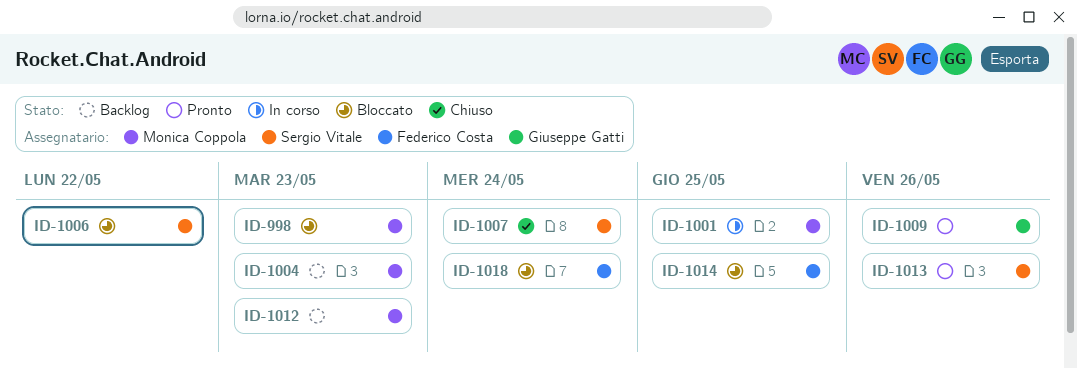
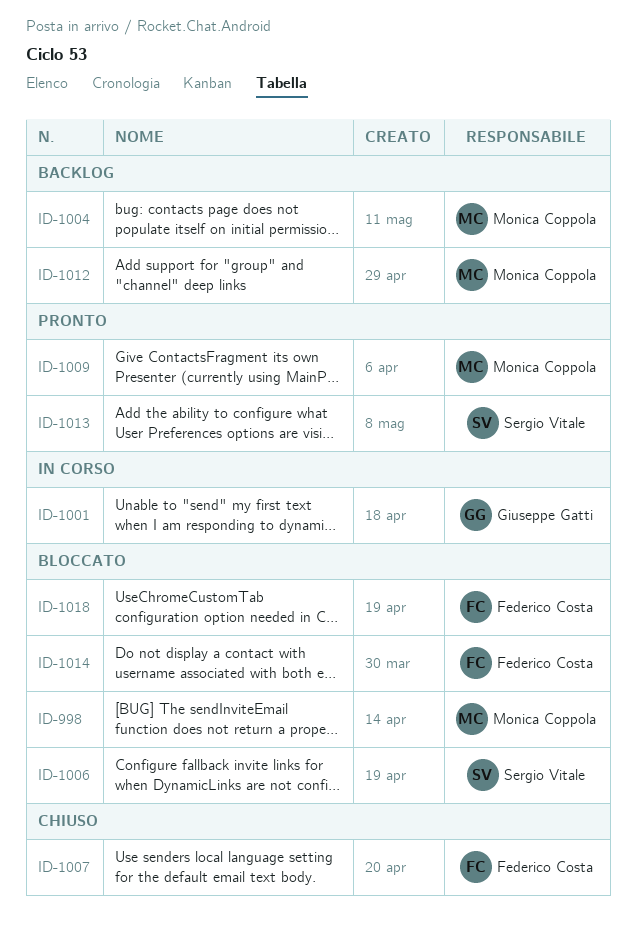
ID-1001, owner: Monica Coppola -> Giuseppe Gatti
ID-1007, owner: Sergio Vitale -> Federico Costa
ID-1009, owner: Giuseppe Gatti -> Monica Coppola

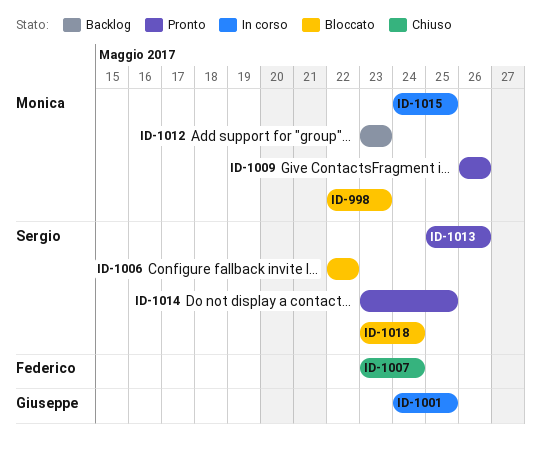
ID-1004: present -> none
ID-1014, status: Bloccato -> Pronto
ID-1014, owner: Federico Costa -> Sergio Vitale
ID-1015: none -> present
ID-1018, owner: Federico Costa -> Sergio Vitale

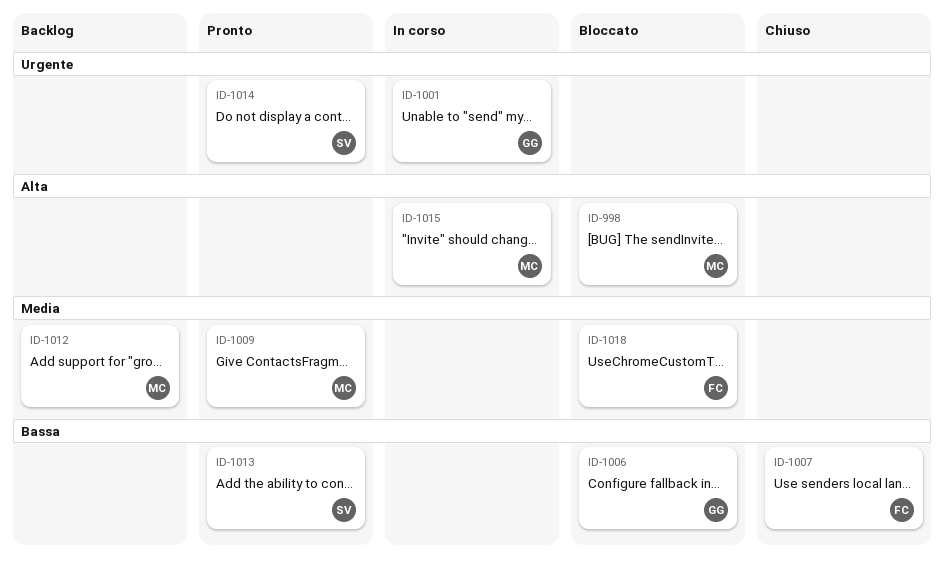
ID-1006, owner: Sergio -> Giuseppe
ID-1018, owner: Sergio -> Federico

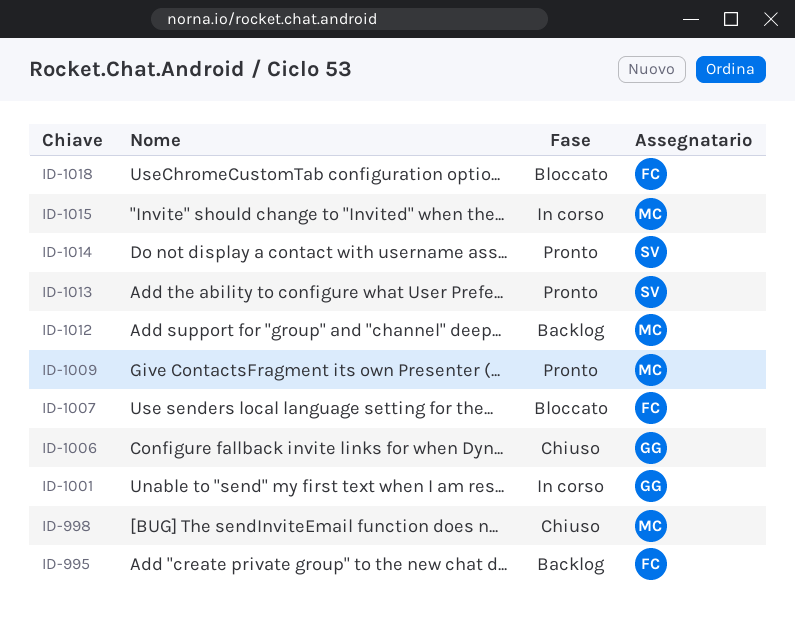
ID-995: none -> present
ID-998, status: Bloccato -> Chiuso
ID-1006, status: Bloccato -> Chiuso
ID-1007, status: Chiuso -> Bloccato

